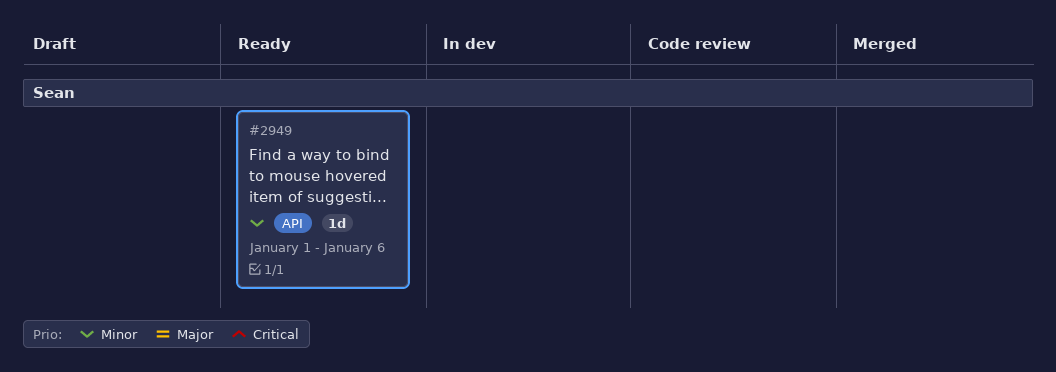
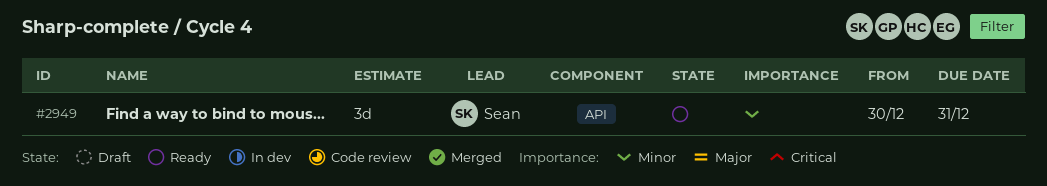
#2949, estimate: 1d -> 3d
#2949, start: Jan 1 -> Dec 30
#2949, due: Jan 6 -> Dec 31

